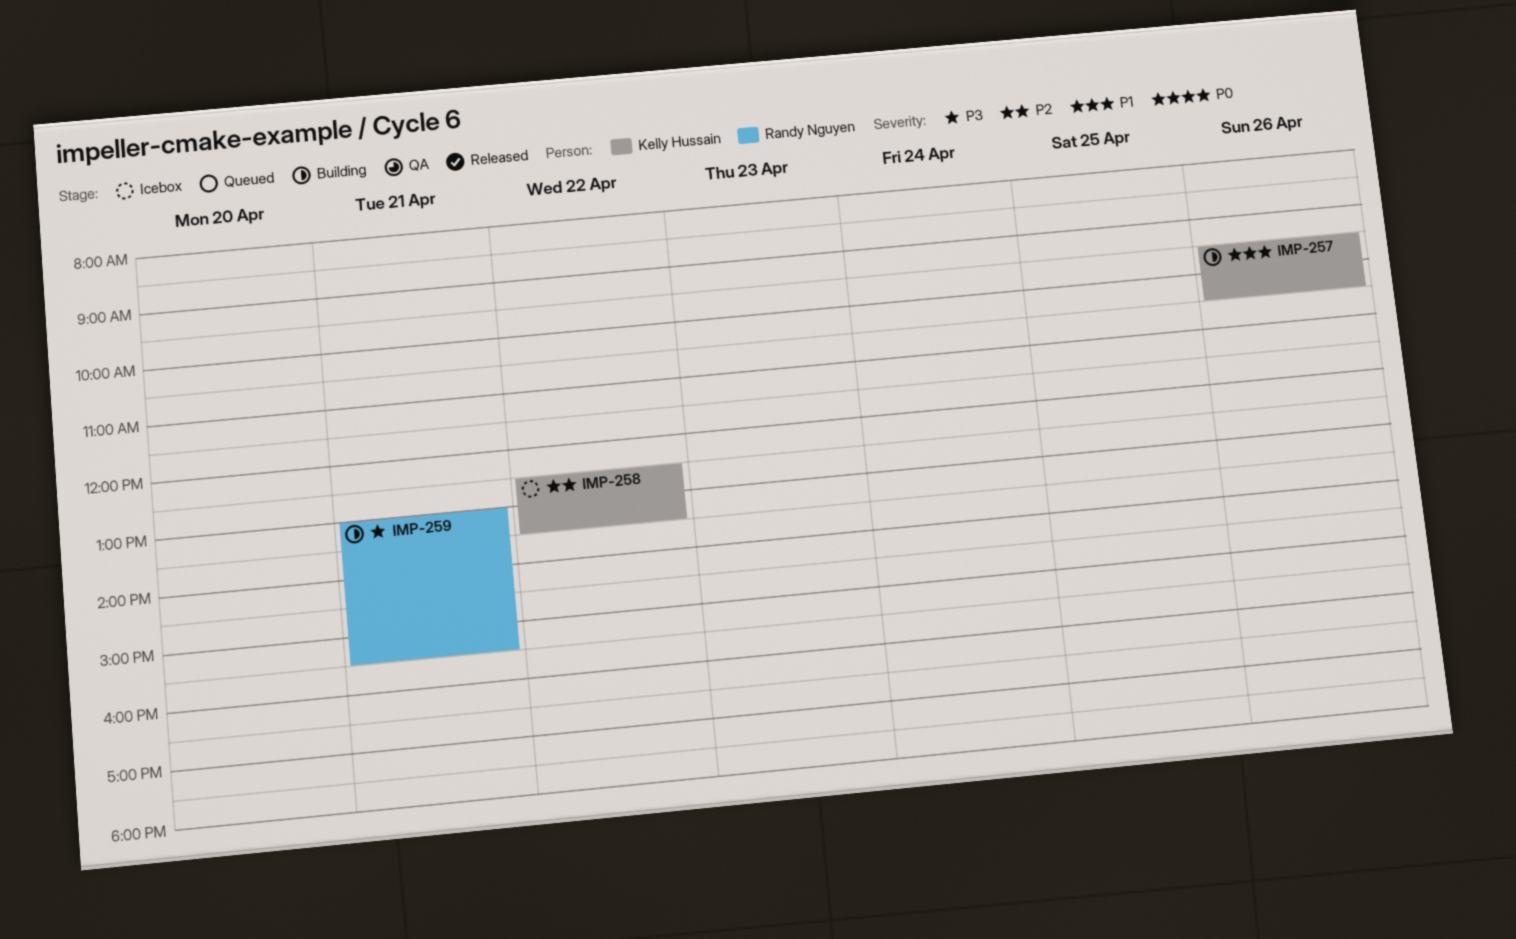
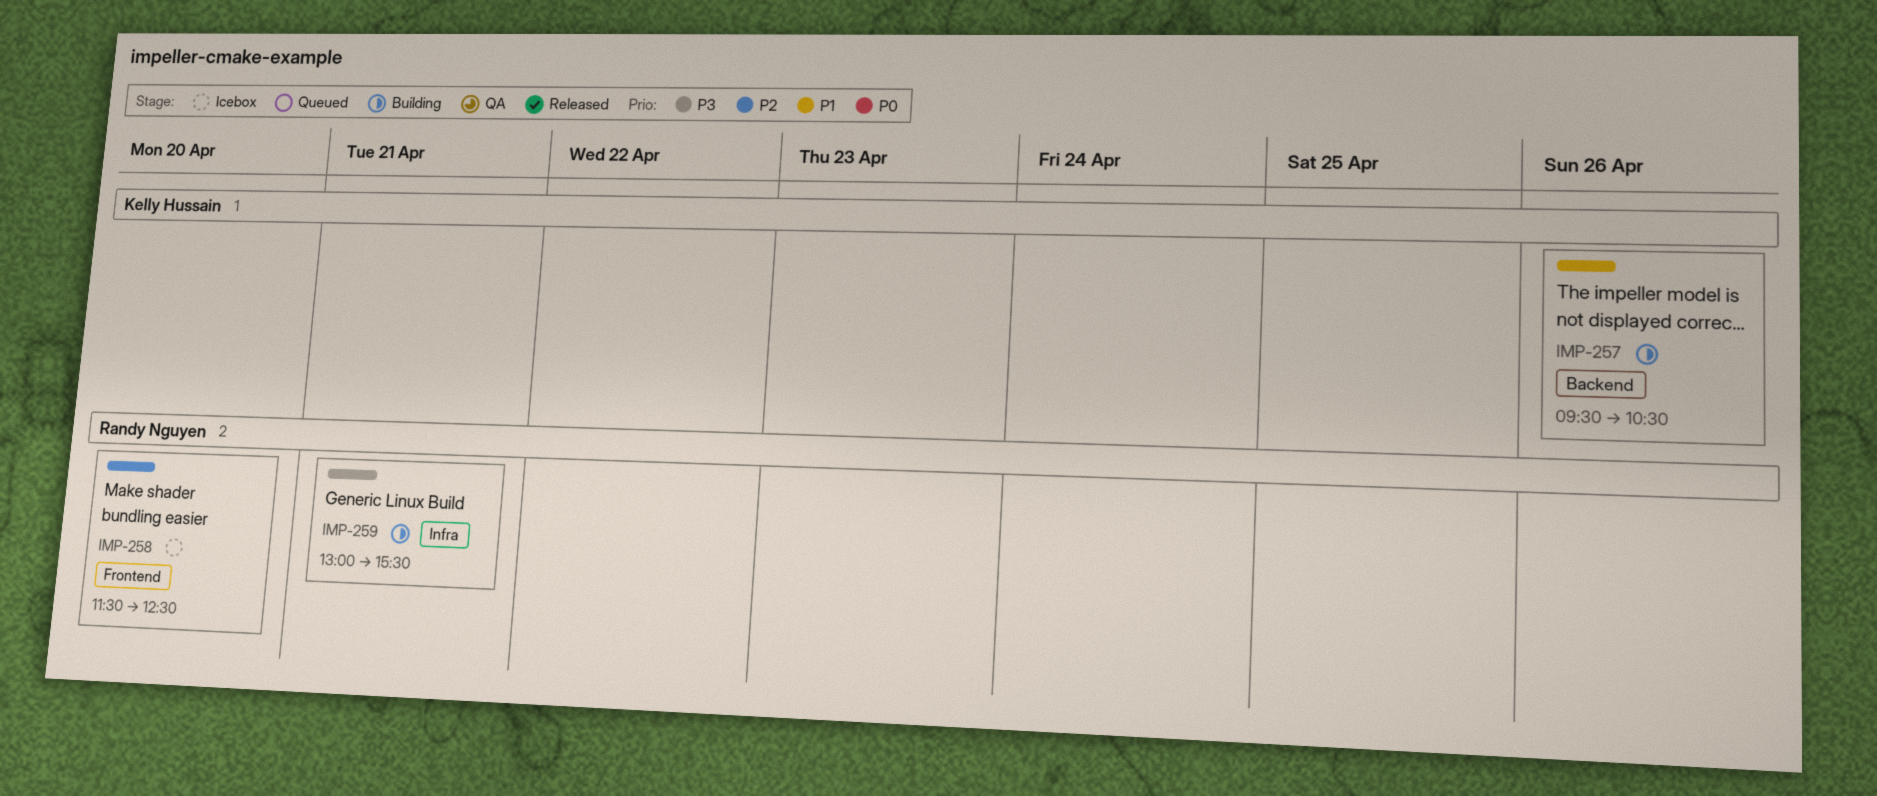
IMP-258, owner: Kelly Hussain -> Randy Nguyen
IMP-258, day: Apr 22 -> Apr 20
IMP-258, begins: 12:30 -> 11:30
IMP-258, ends: 13:30 -> 12:30

